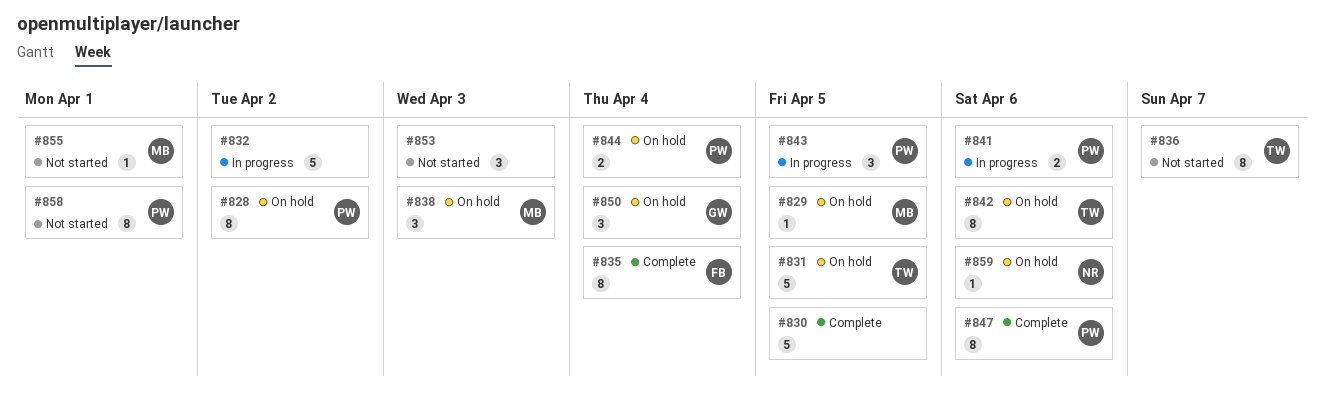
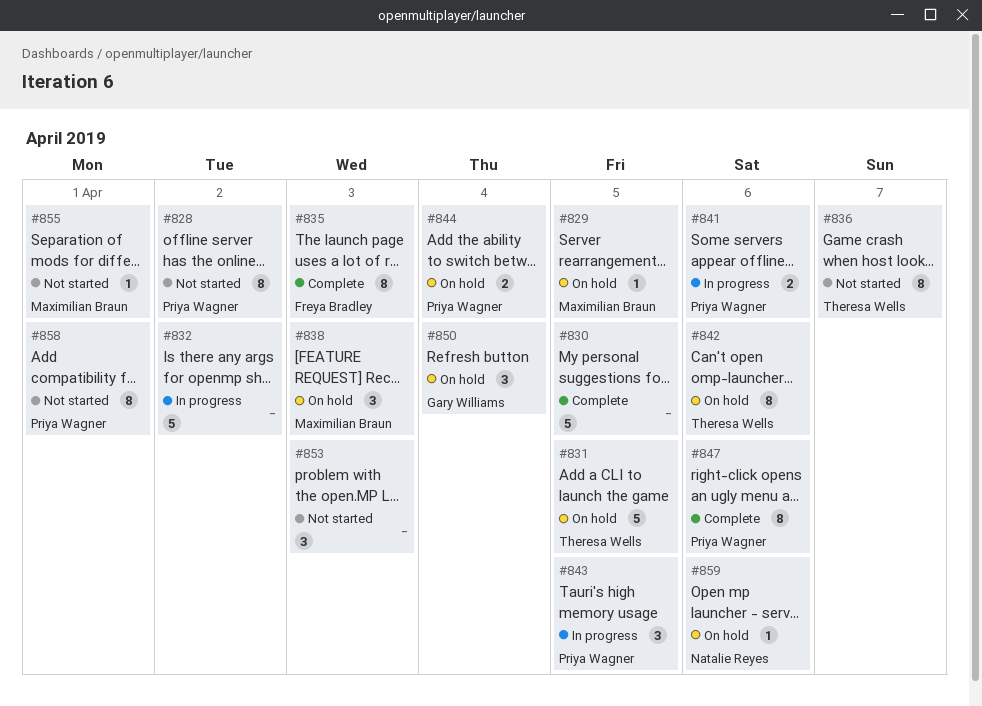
#828, status: On hold -> Not started
#835, due: Apr 4 -> Apr 3

